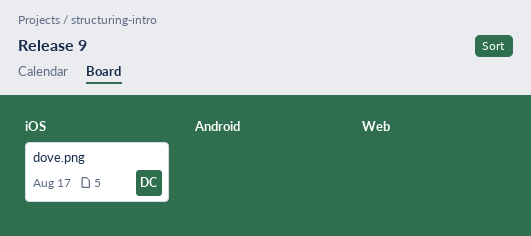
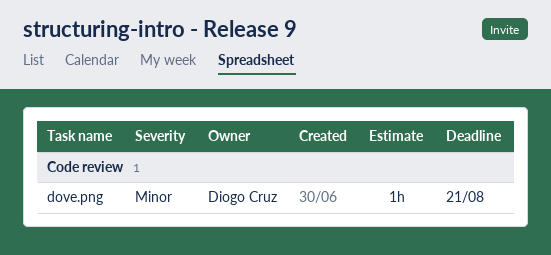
dove.png, due: Aug 17 -> Aug 21

